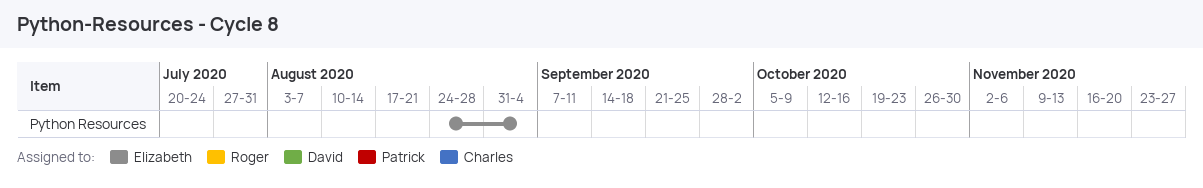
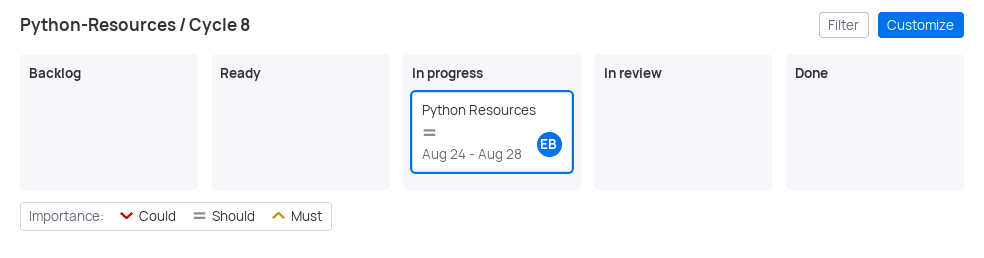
Python Resources, due: Sep 4 -> Aug 28

